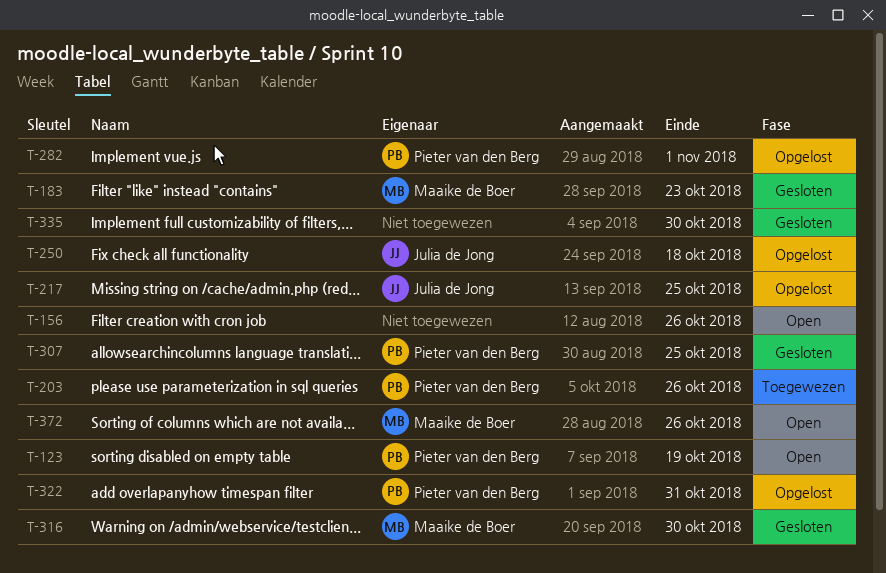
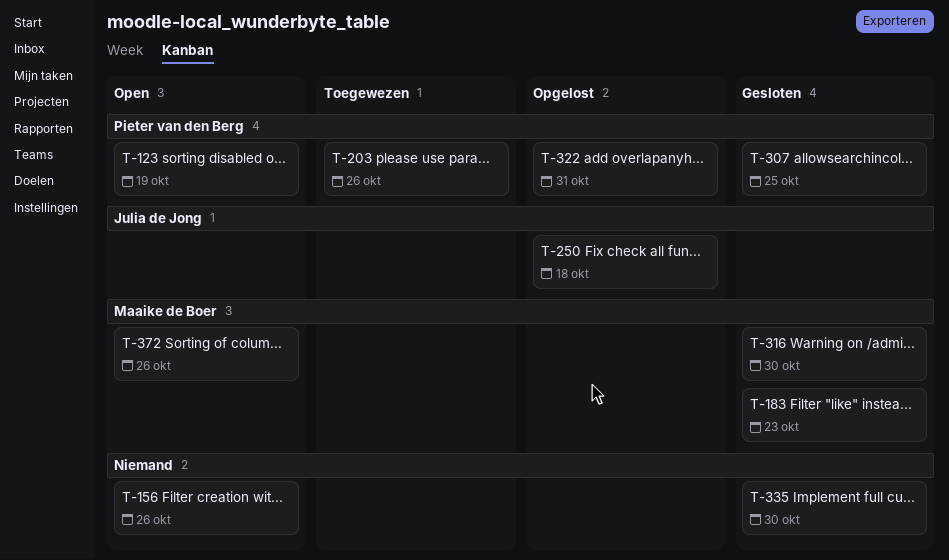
T-217: present -> none
T-282: present -> none

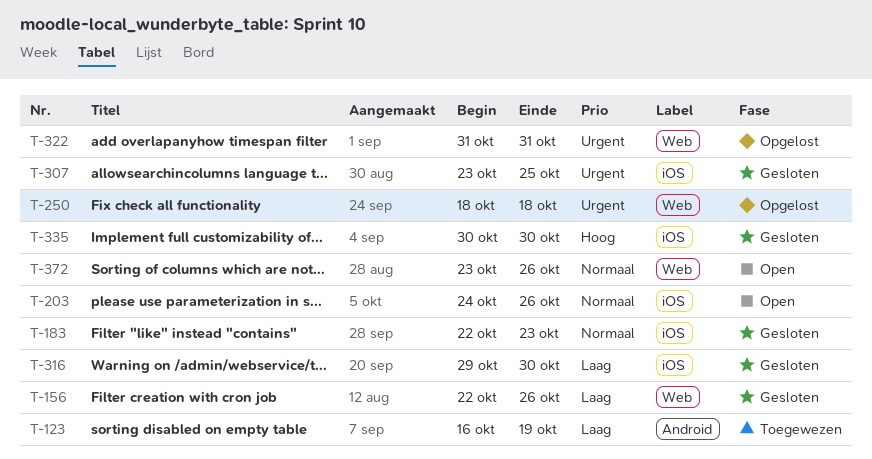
T-123, status: Open -> Toegewezen
T-156, status: Open -> Gesloten
T-203, status: Toegewezen -> Open

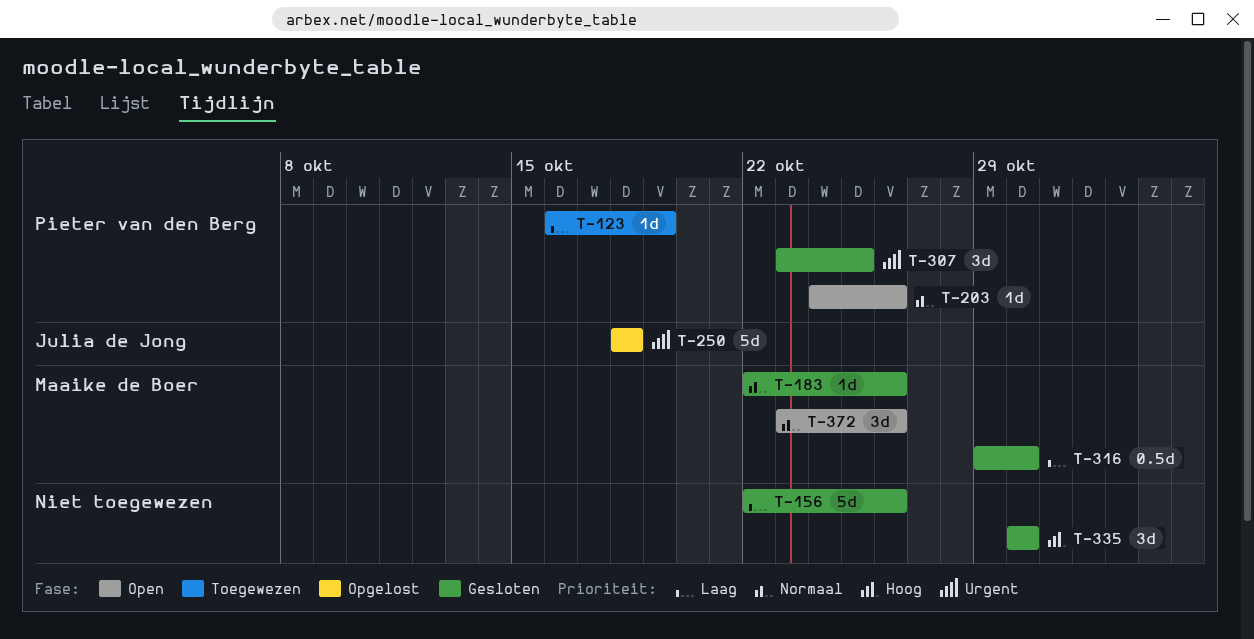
T-183, due: Oct 23 -> Oct 26
T-322: present -> none

